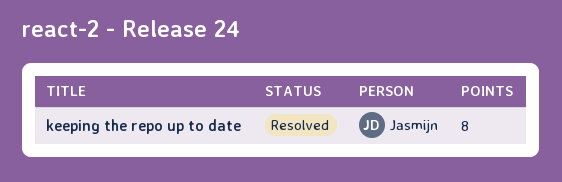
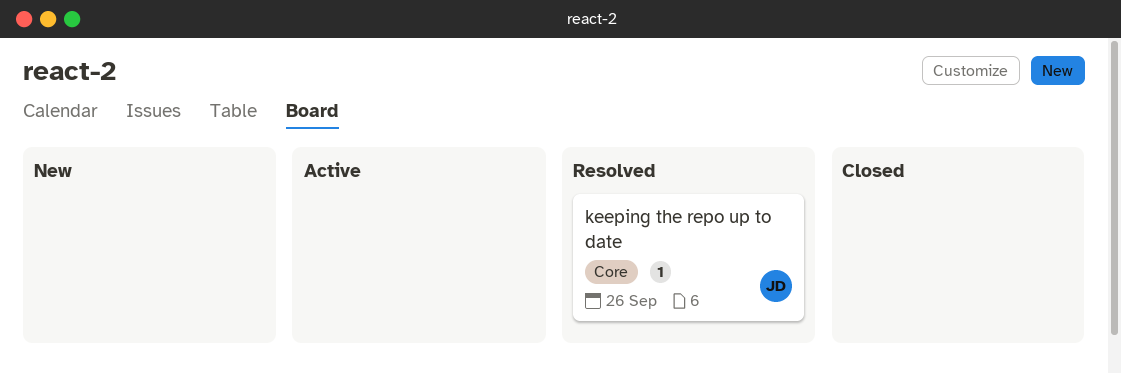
keeping the repo up to date, estimate: 8 -> 1

